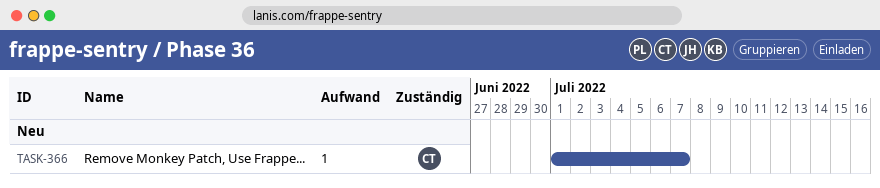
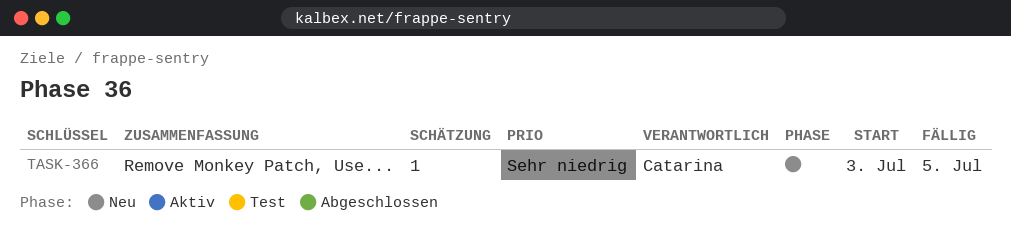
TASK-366, start: Jul 1 -> Jul 3
TASK-366, due: Jul 7 -> Jul 5

